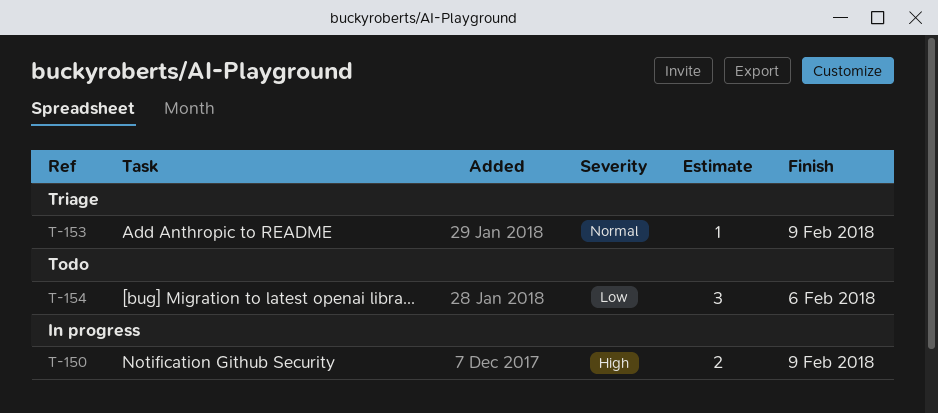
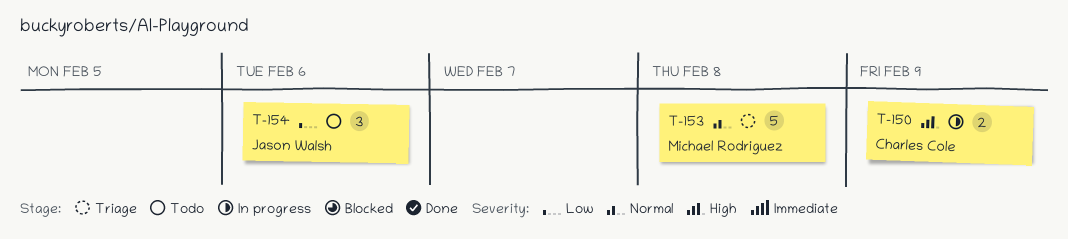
T-153, estimate: 1 -> 5
T-153, due: Feb 9 -> Feb 8

